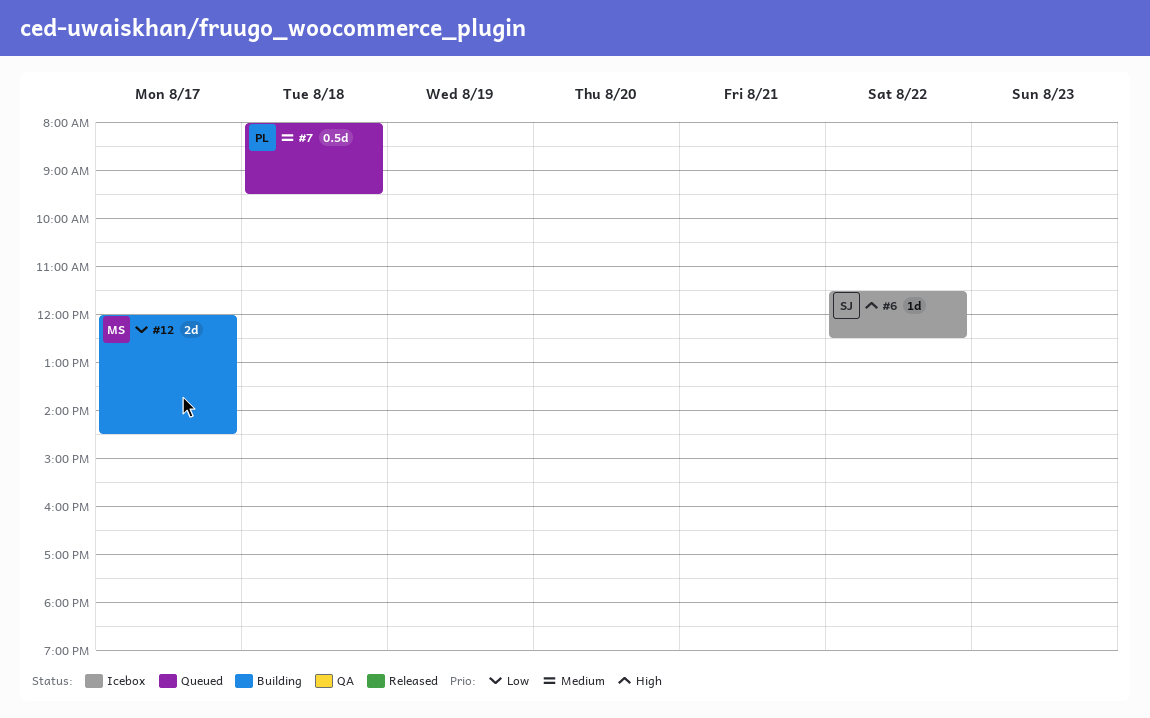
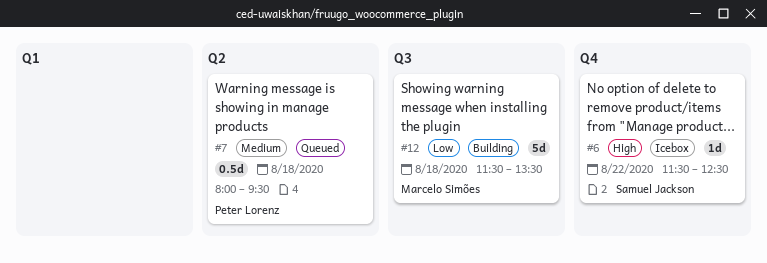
#12, estimate: 2d -> 5d
#12, day: Aug 17 -> Aug 18
#12, begins: 12:00 -> 11:30
#12, ends: 14:30 -> 13:30

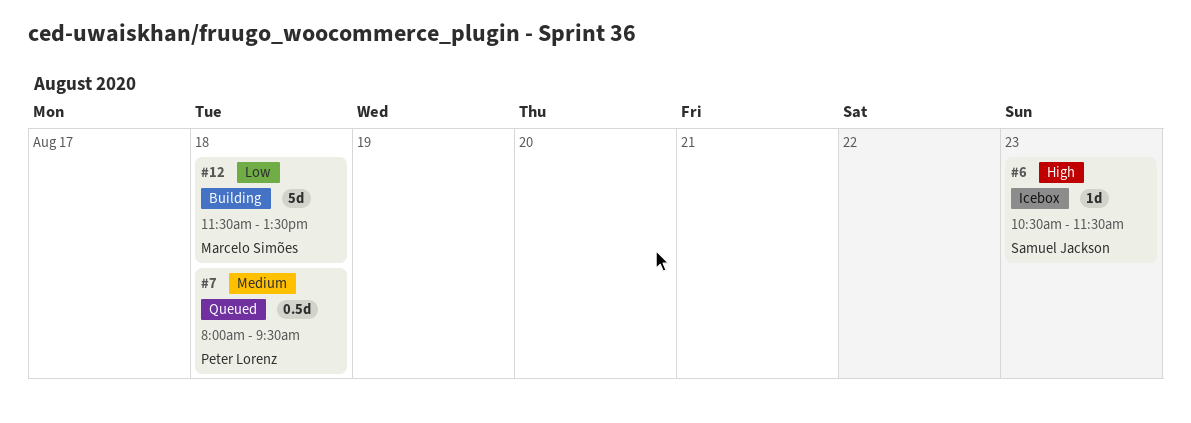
#6, day: Aug 22 -> Aug 23
#6, begins: 11:30 -> 10:30
#6, ends: 12:30 -> 11:30

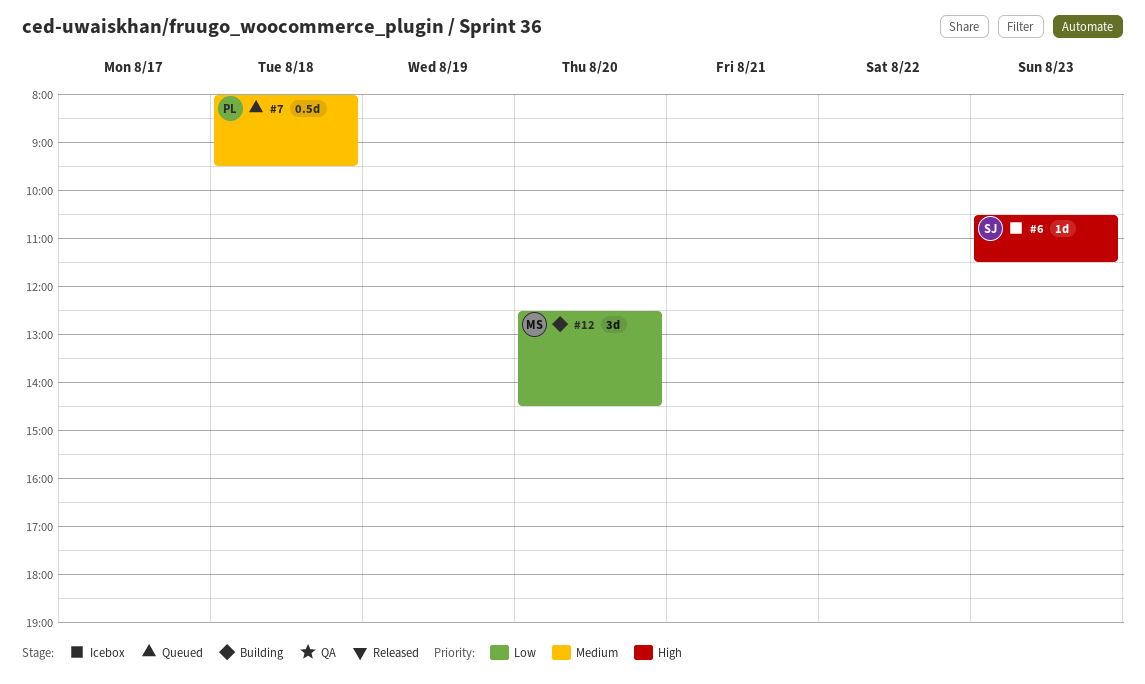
#12, estimate: 5d -> 3d
#12, day: Aug 18 -> Aug 20
#12, begins: 11:30 -> 12:30
#12, ends: 13:30 -> 14:30

